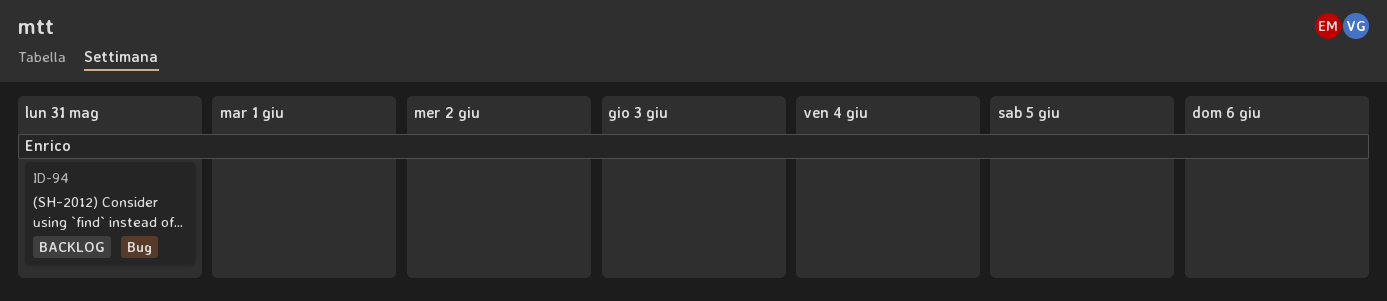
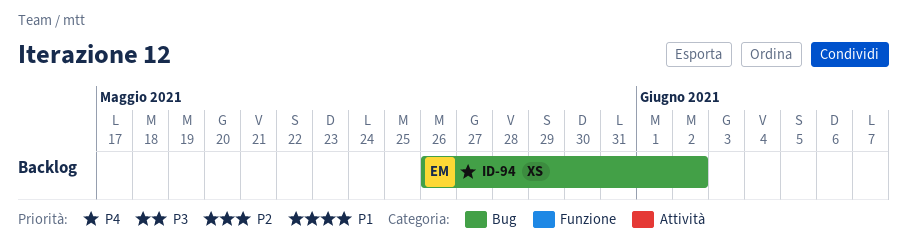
ID-94, due: May 31 -> Jun 2

